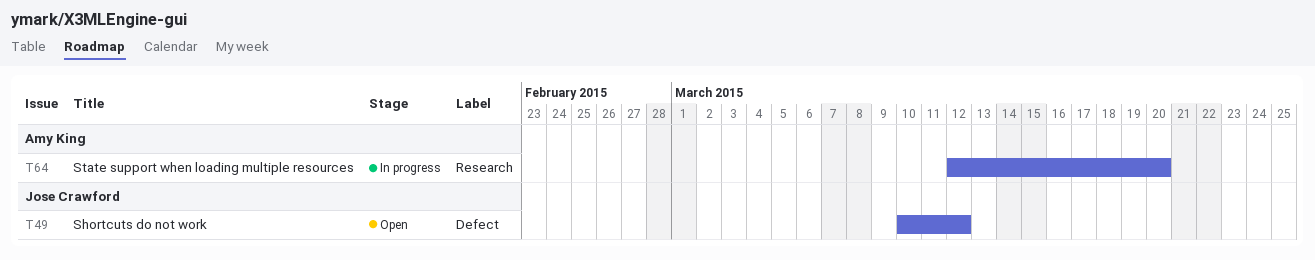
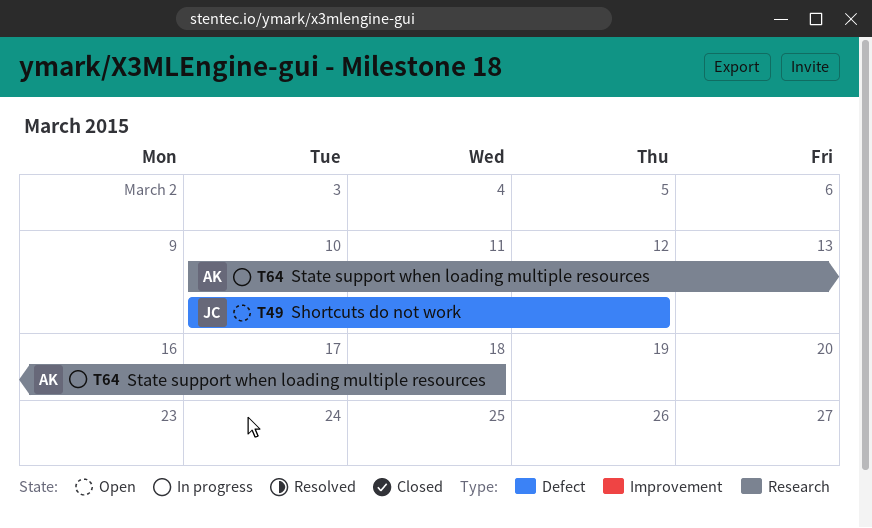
T64, start: Mar 12 -> Mar 10
T64, due: Mar 20 -> Mar 18

